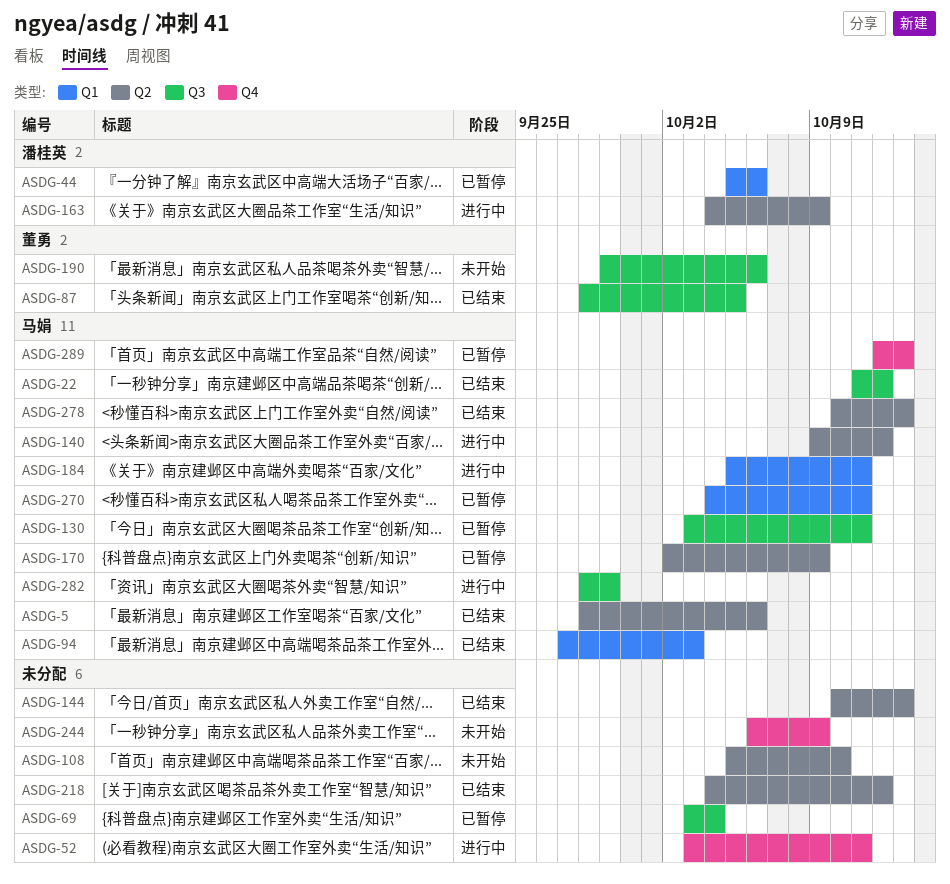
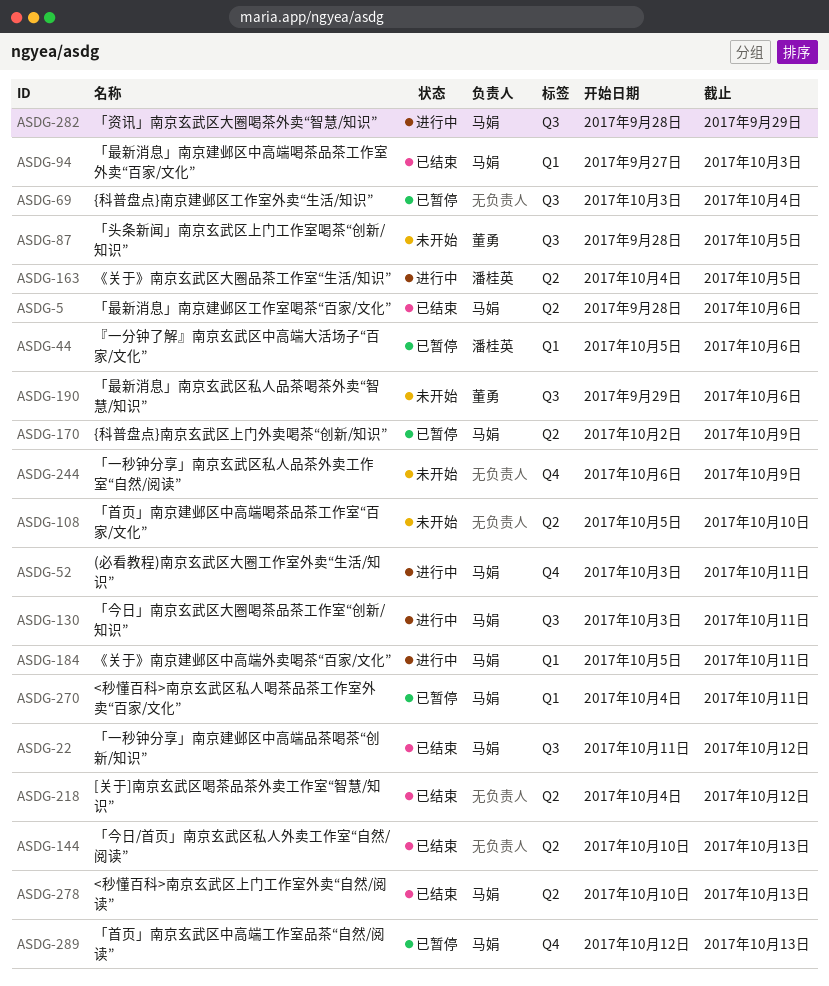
ASDG-52, owner: none -> 马娟
ASDG-87, status: 已结束 -> 未开始
ASDG-130, status: 已暂停 -> 进行中
ASDG-140: present -> none
ASDG-163, due: Oct 9 -> Oct 5

